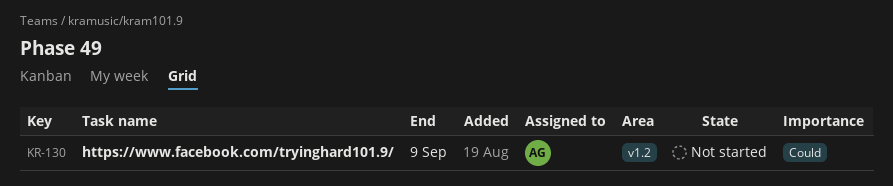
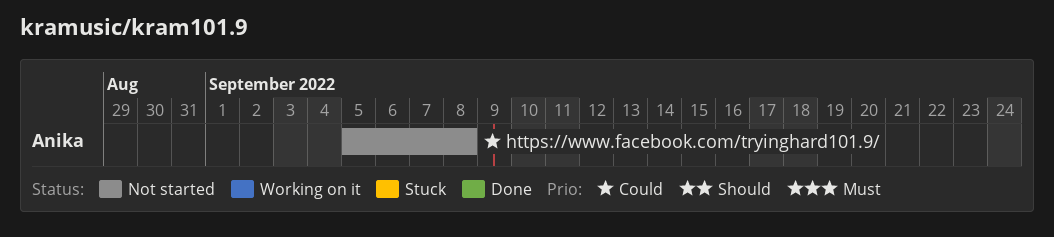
https://www.facebook.com/tryinghard101.9/, due: Sep 9 -> Sep 8

